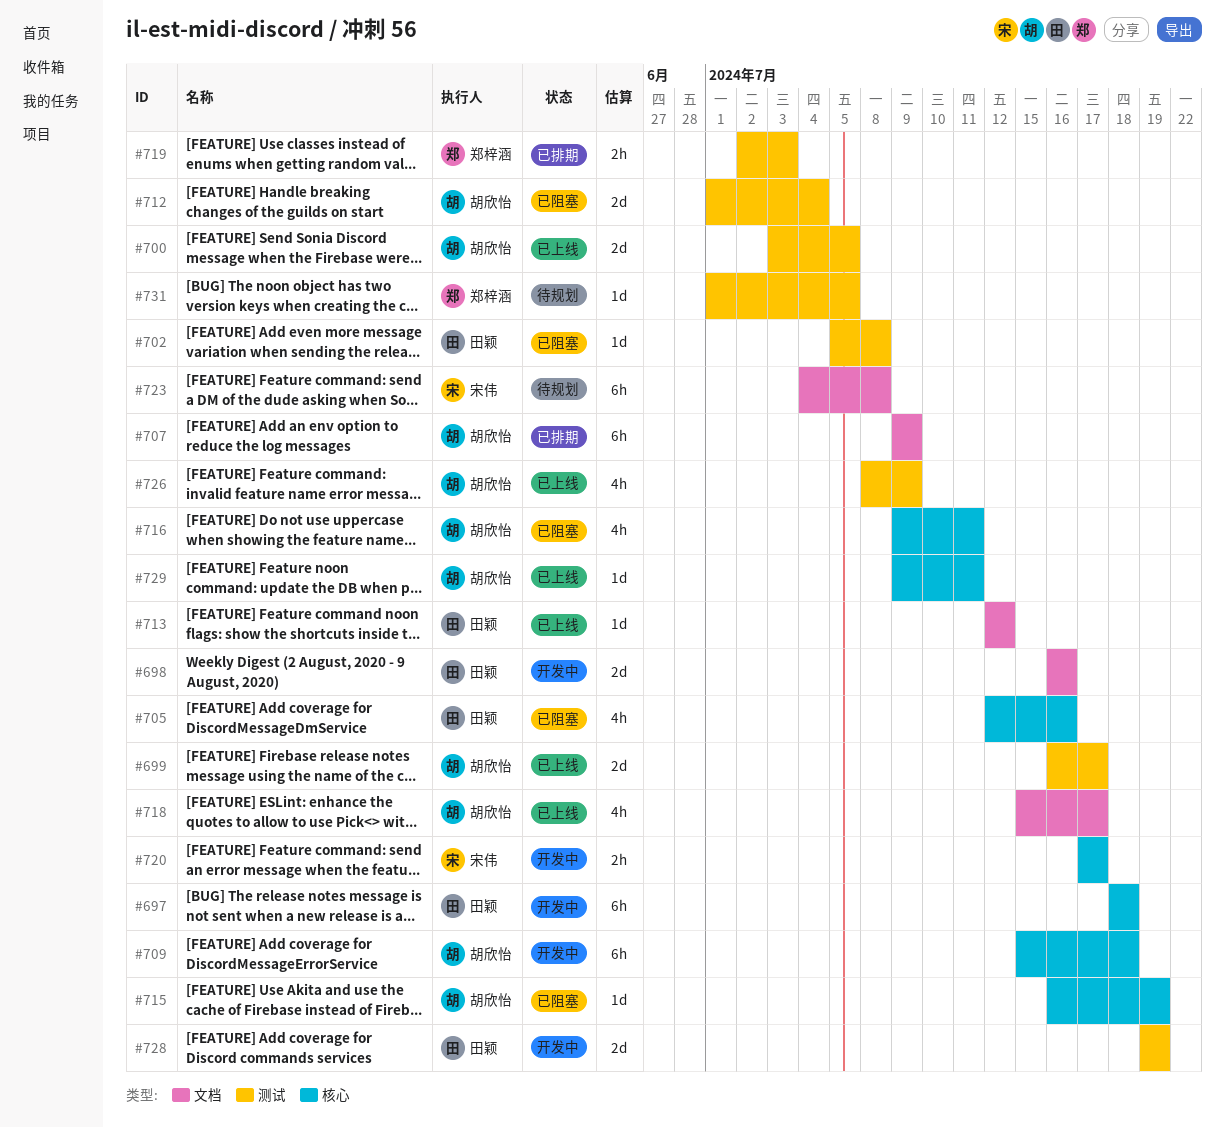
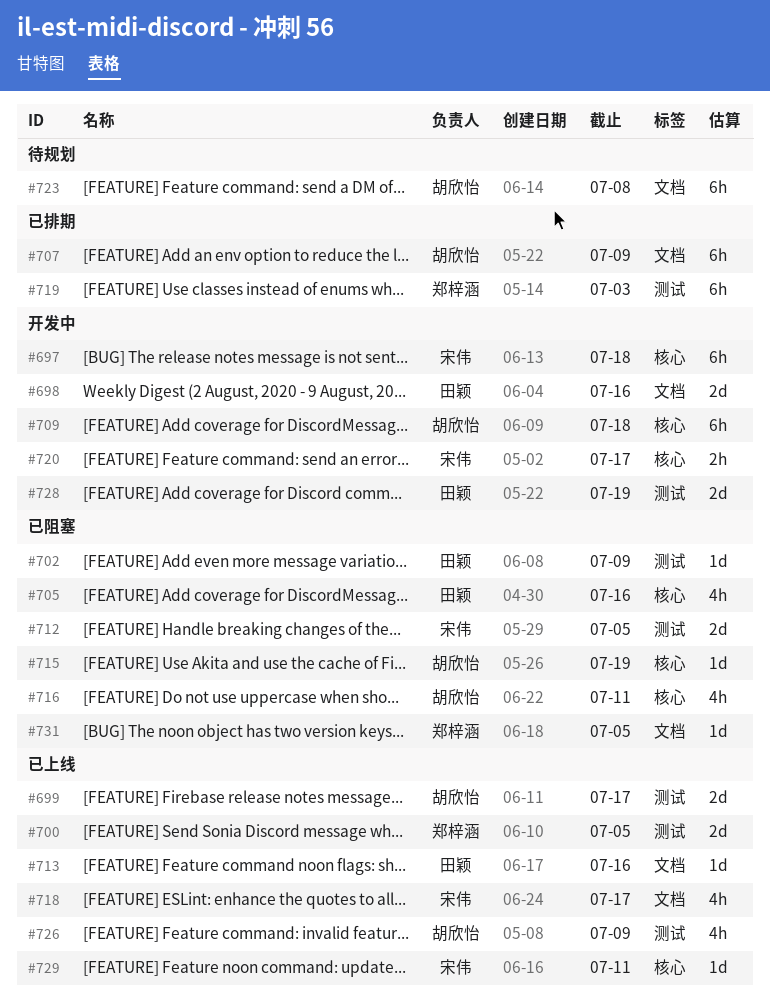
#697, owner: 田颖 -> 宋伟
#700, owner: 胡欣怡 -> 郑梓涵
#702, due: Jul 8 -> Jul 9
#712, owner: 胡欣怡 -> 宋伟
#712, due: Jul 4 -> Jul 5
#713, due: Jul 12 -> Jul 16
#718, owner: 胡欣怡 -> 宋伟
#719, estimate: 2h -> 6h
#723, owner: 宋伟 -> 胡欣怡
#729, owner: 胡欣怡 -> 宋伟
#731, status: 待规划 -> 已阻塞
#731, label: 测试 -> 文档

